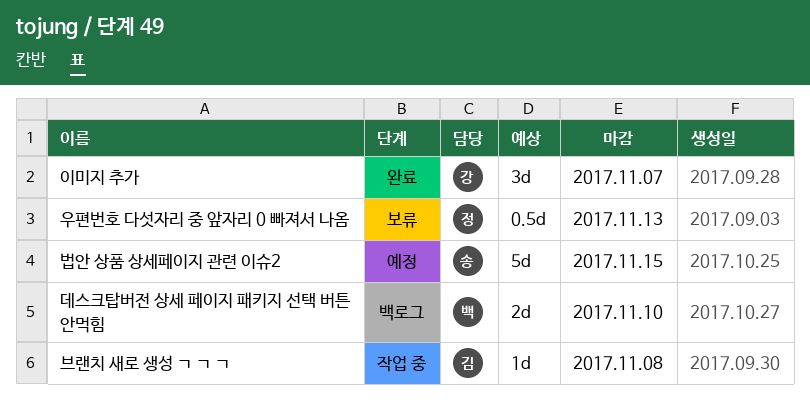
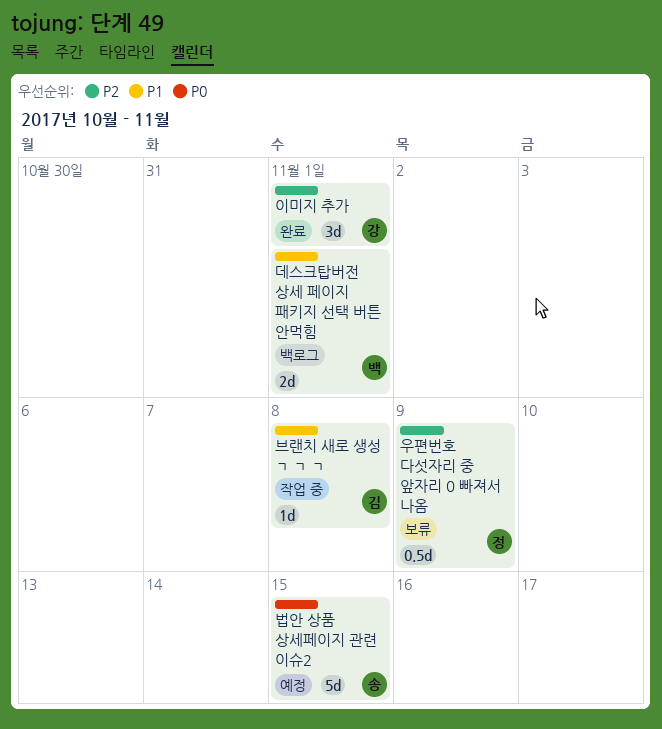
데스크탑버전 상세 페이지 패키지 선택 버튼 안먹힘, due: Nov 10 -> Nov 1
우편번호 다섯자리 중 앞자리 0 빠져서 나옴, due: Nov 13 -> Nov 9
이미지 추가, due: Nov 7 -> Nov 1

